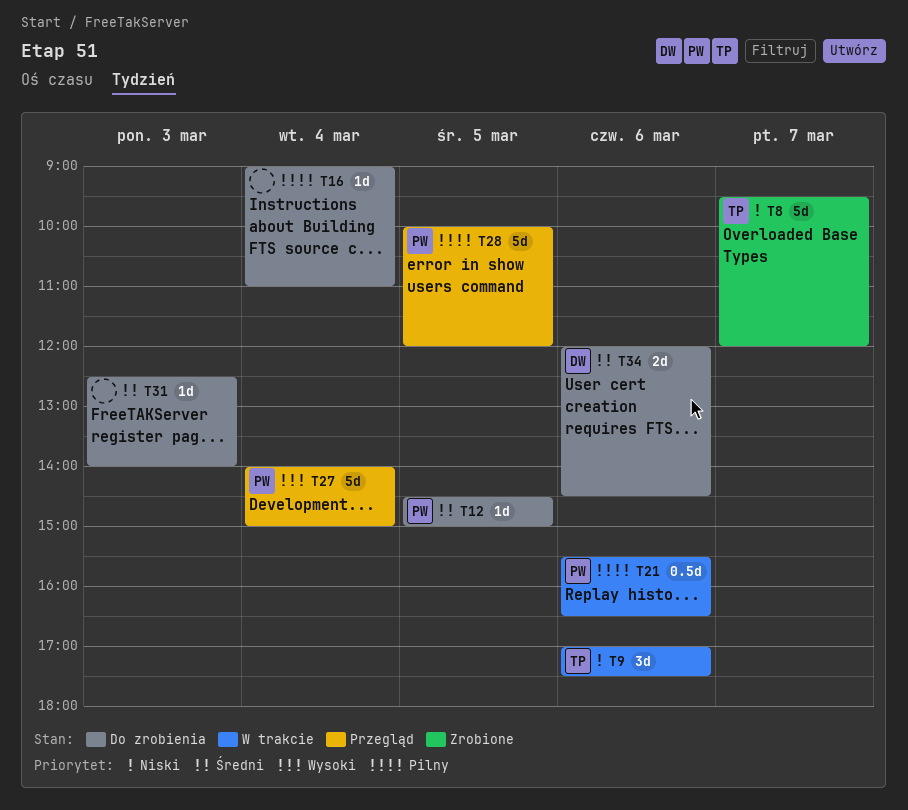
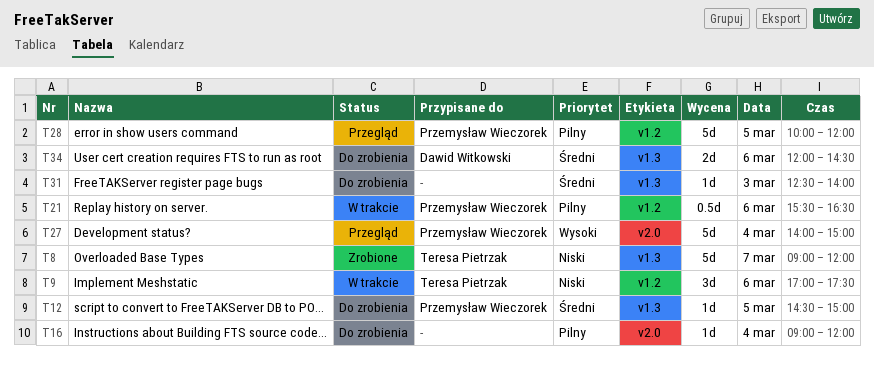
T8, begins: 09:30 -> 09:00
T16, ends: 11:00 -> 12:00

